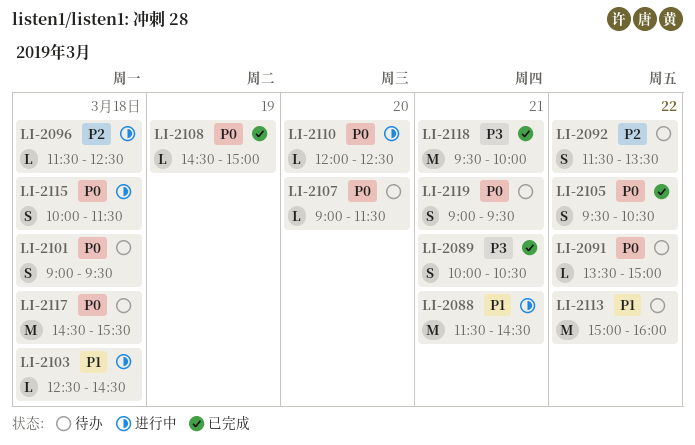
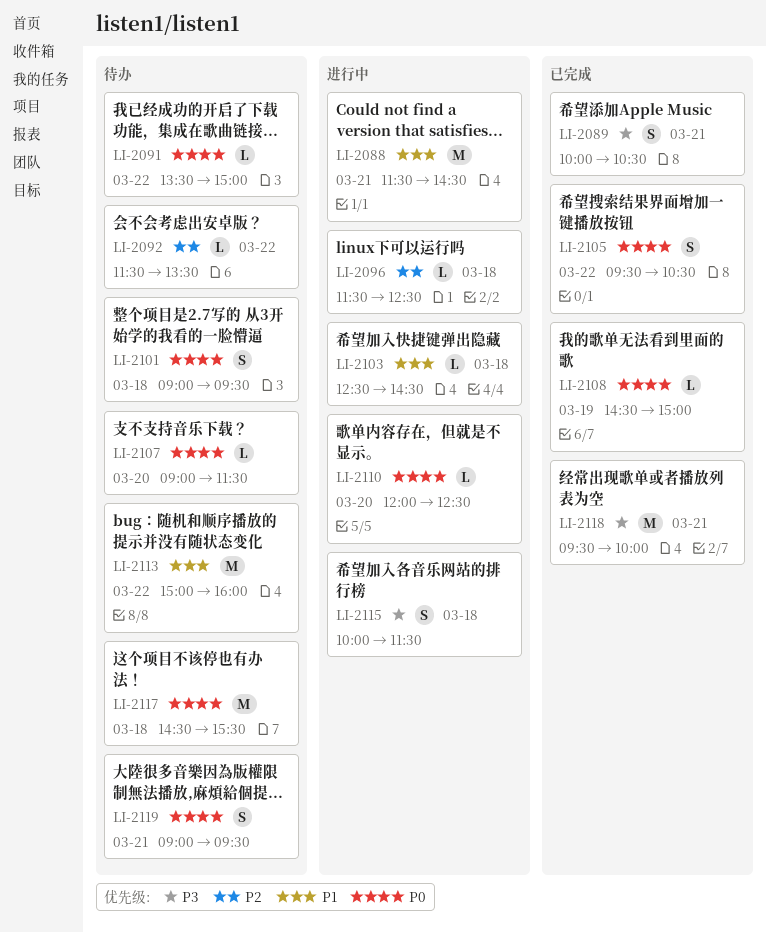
LI-2092, estimate: S -> L
LI-2115, priority: P0 -> P3

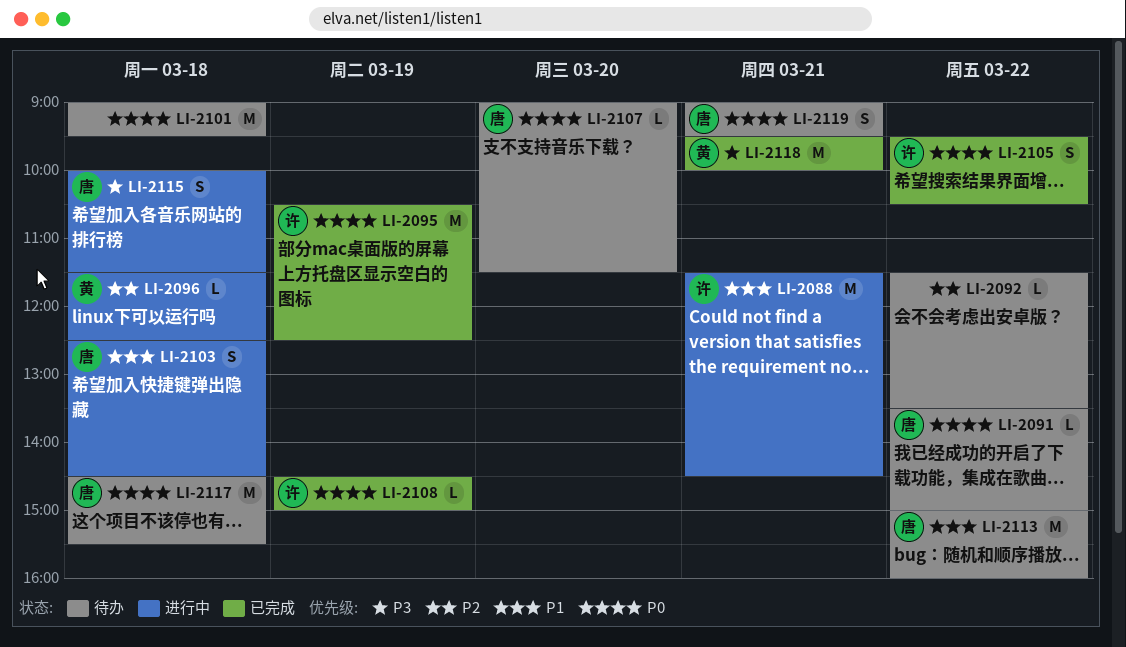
LI-2089: present -> none
LI-2095: none -> present
LI-2101, estimate: S -> M
LI-2103, estimate: L -> S
LI-2110: present -> none

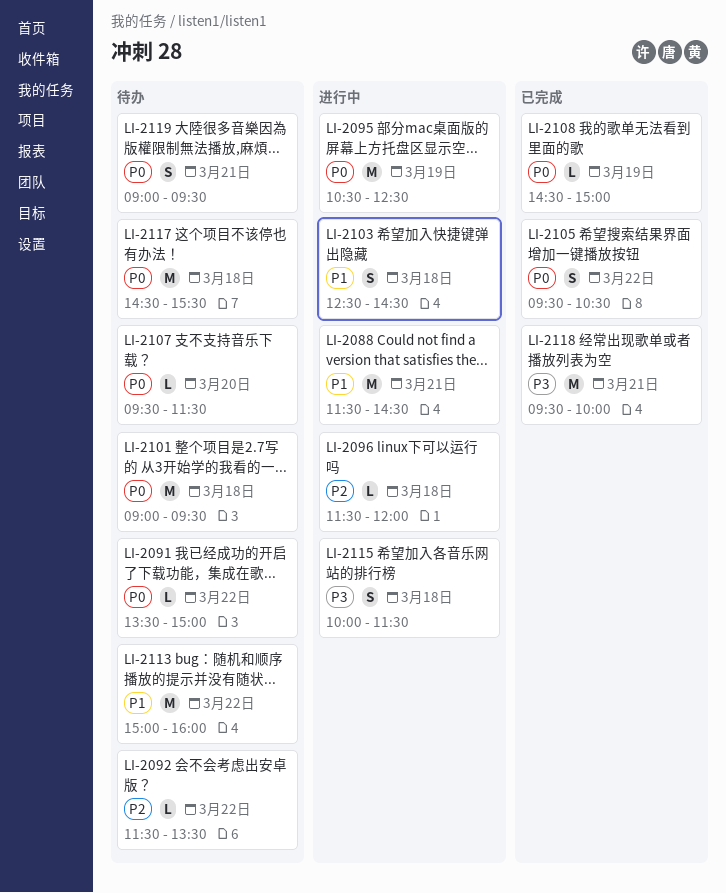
LI-2095, status: 已完成 -> 进行中
LI-2096, ends: 12:30 -> 12:00
LI-2107, begins: 09:00 -> 09:30

